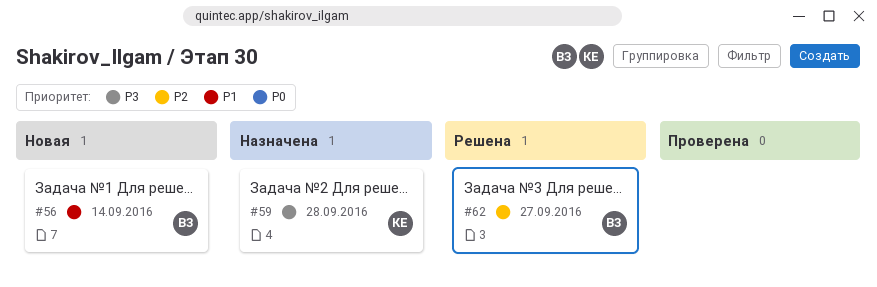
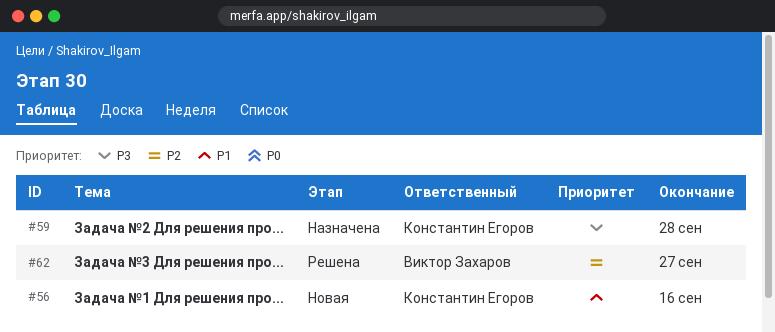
#56, owner: Виктор Захаров -> Константин Егоров
#56, due: Sep 14 -> Sep 16

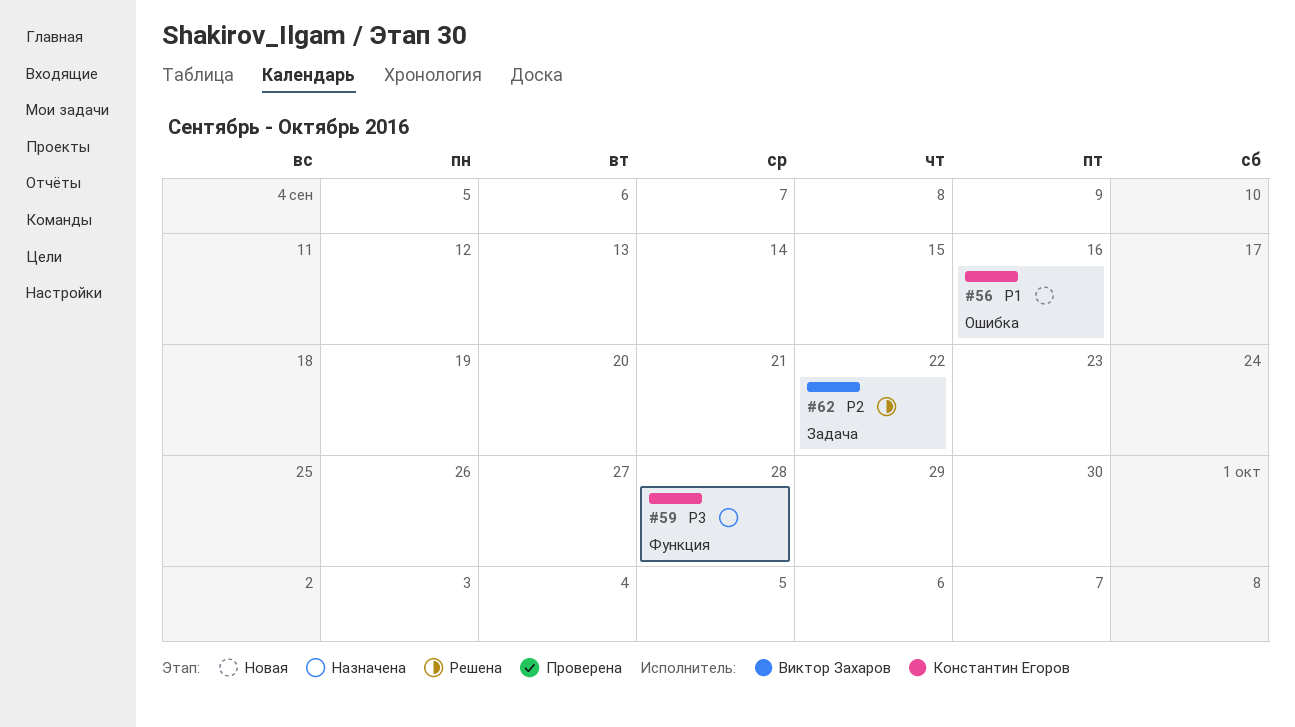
#62, due: Sep 27 -> Sep 22

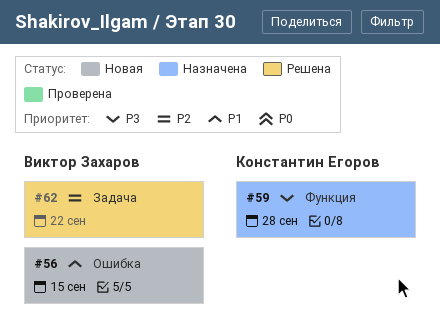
#56, owner: Константин Егоров -> Виктор Захаров
#56, due: Sep 16 -> Sep 15

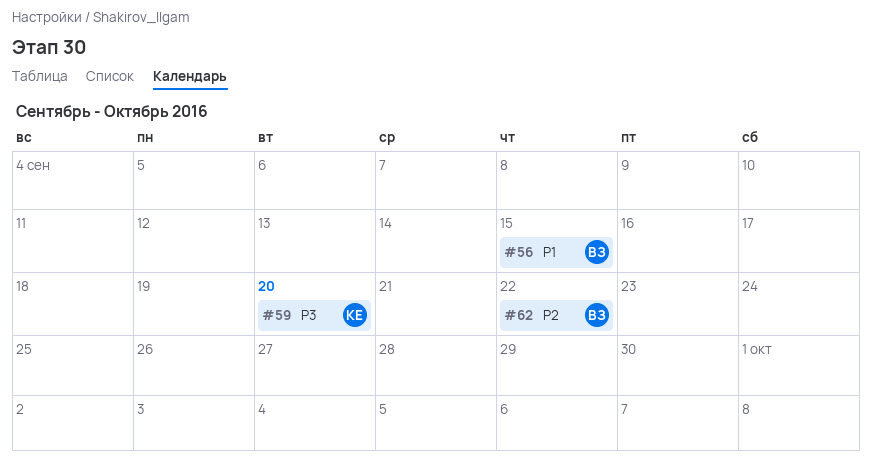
#59, due: Sep 28 -> Sep 20

